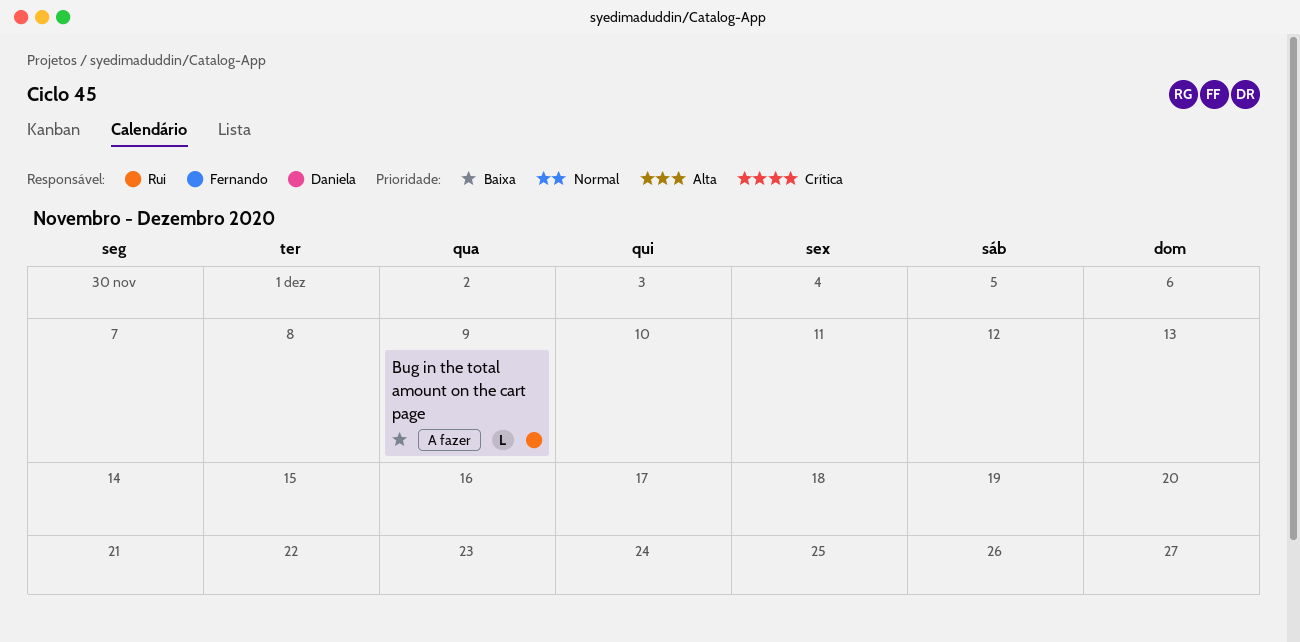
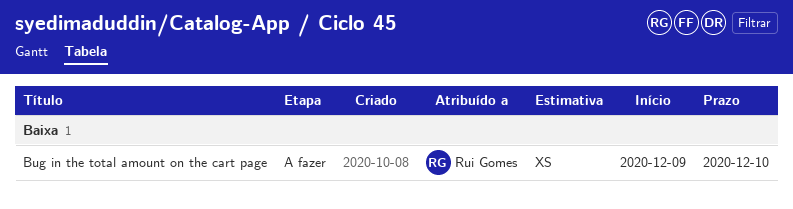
Bug in the total amount on the cart page, estimate: L -> XS
Bug in the total amount on the cart page, due: Dec 9 -> Dec 10

